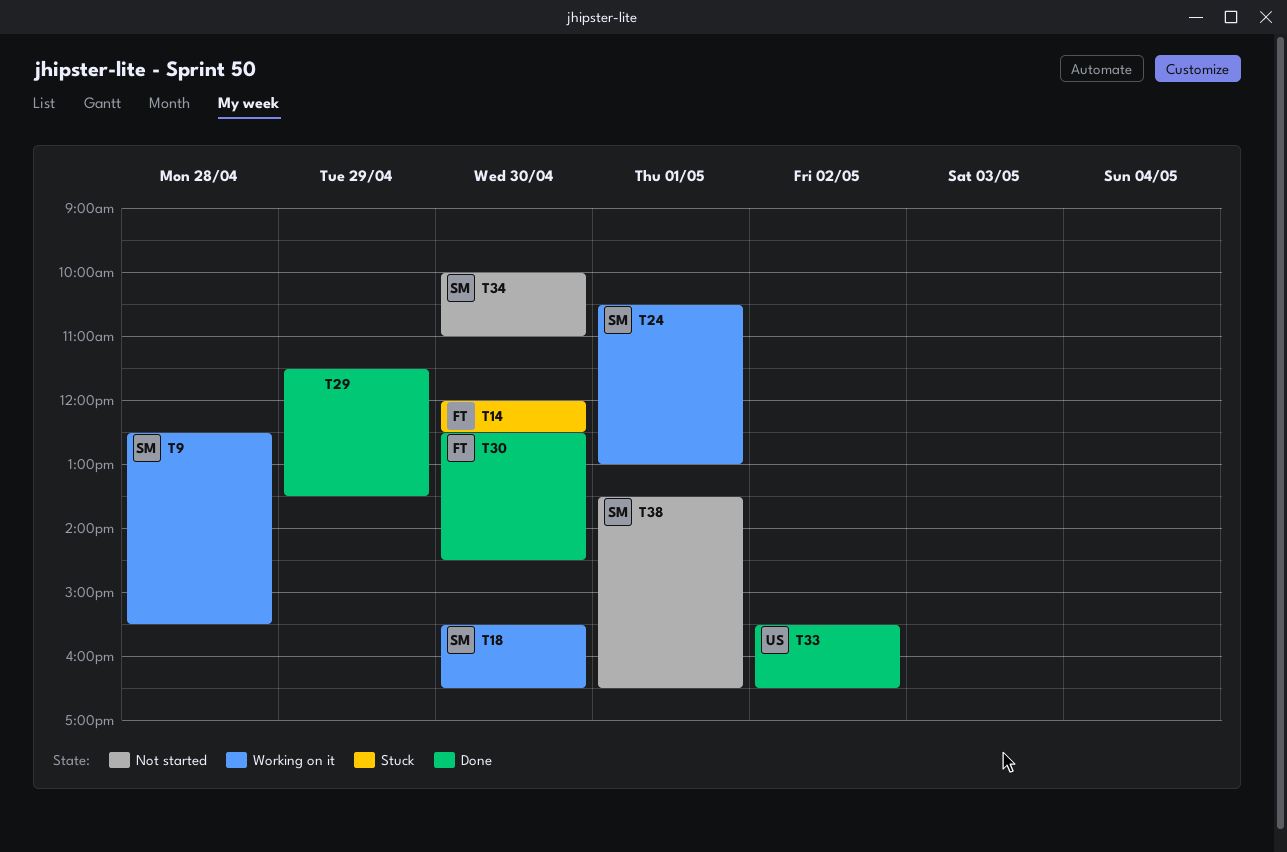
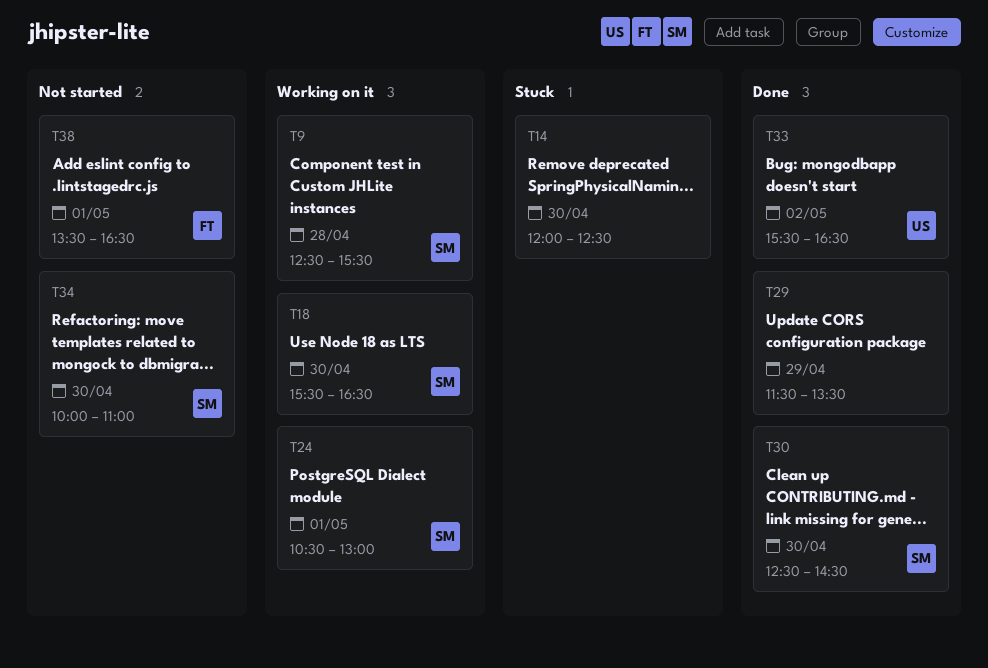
T14, owner: FT -> none
T30, owner: FT -> SM
T38, owner: SM -> FT

